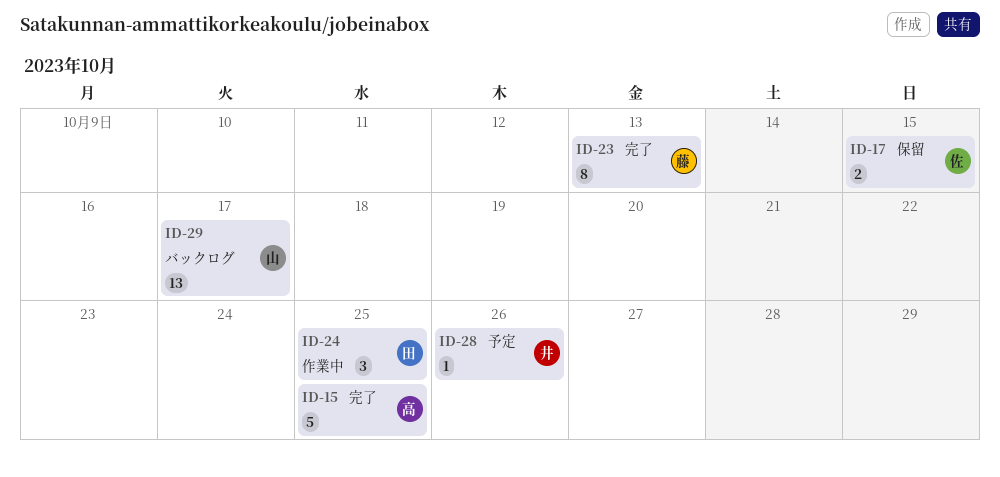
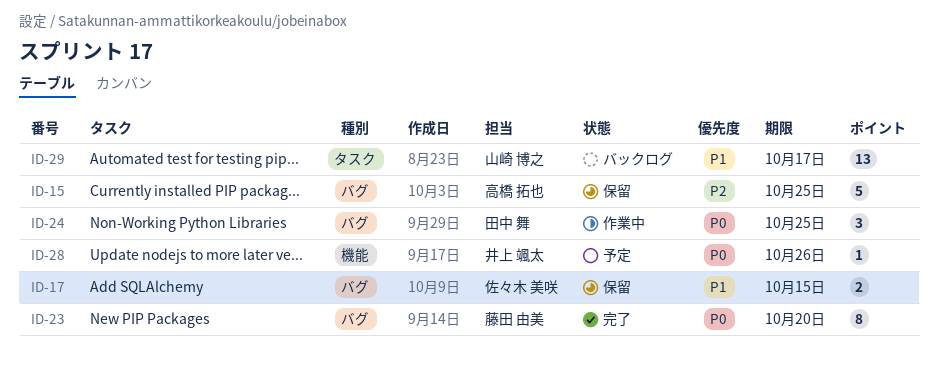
ID-15, status: 完了 -> 保留
ID-23, due: Oct 13 -> Oct 20

